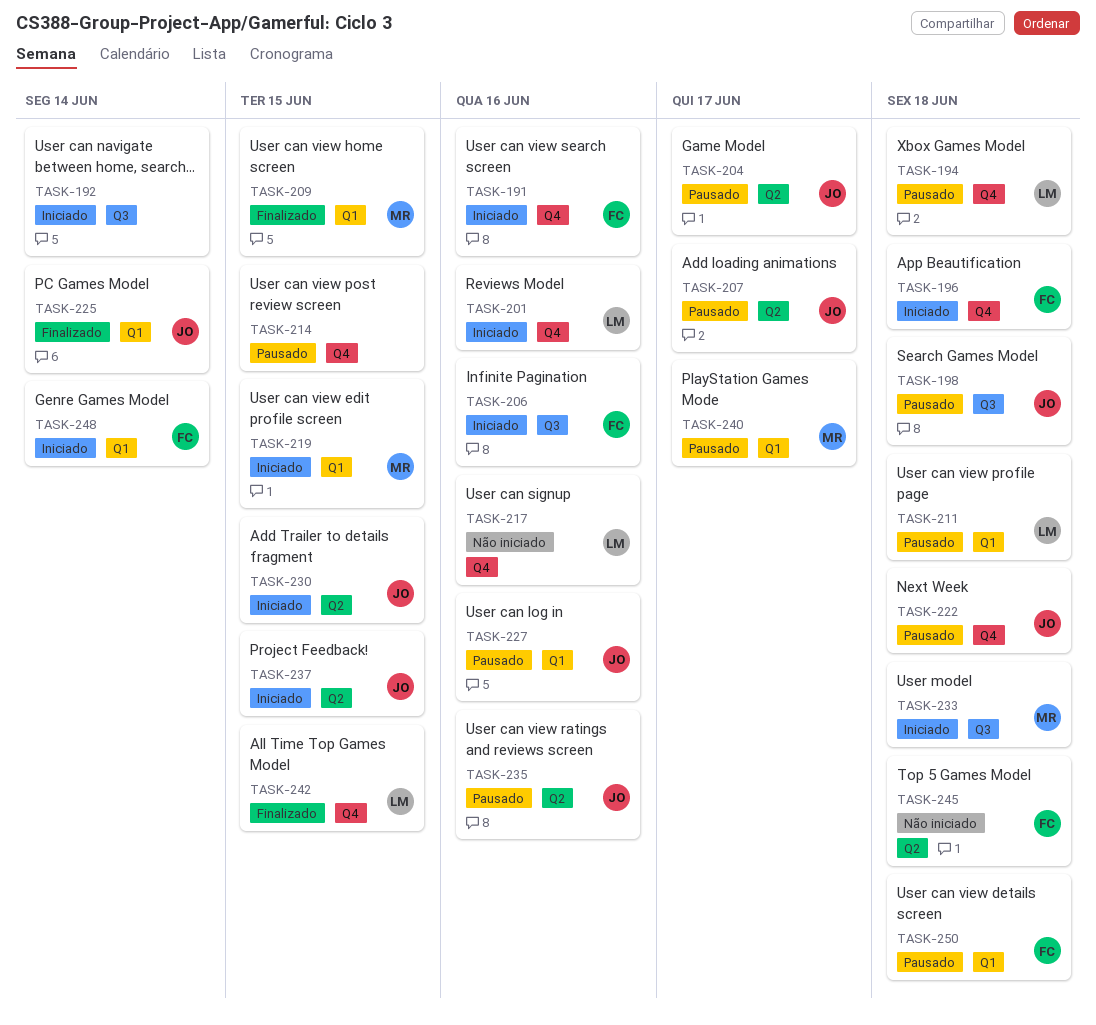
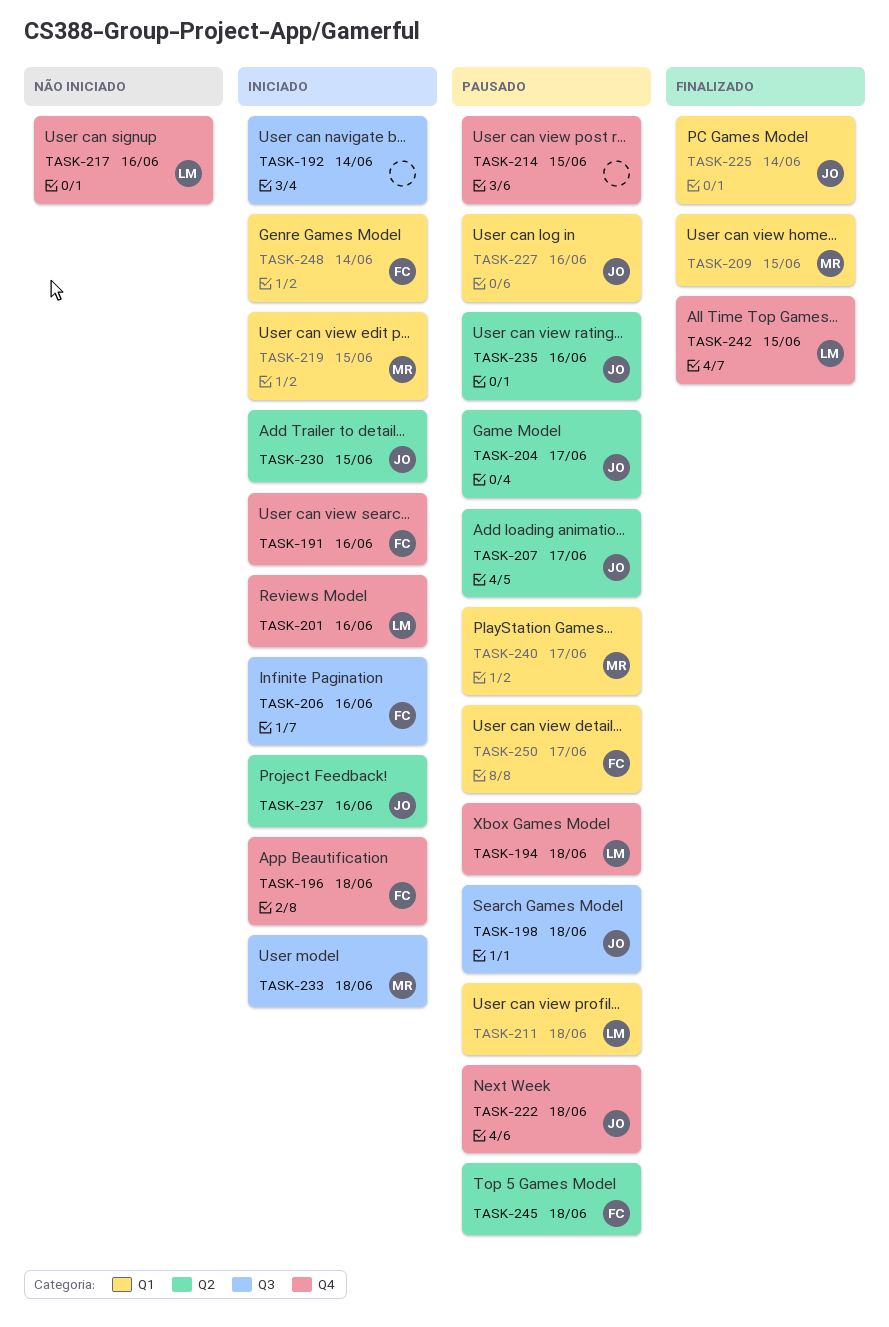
TASK-237, due: Jun 15 -> Jun 16
TASK-245, status: Não iniciado -> Pausado
TASK-250, due: Jun 18 -> Jun 17

